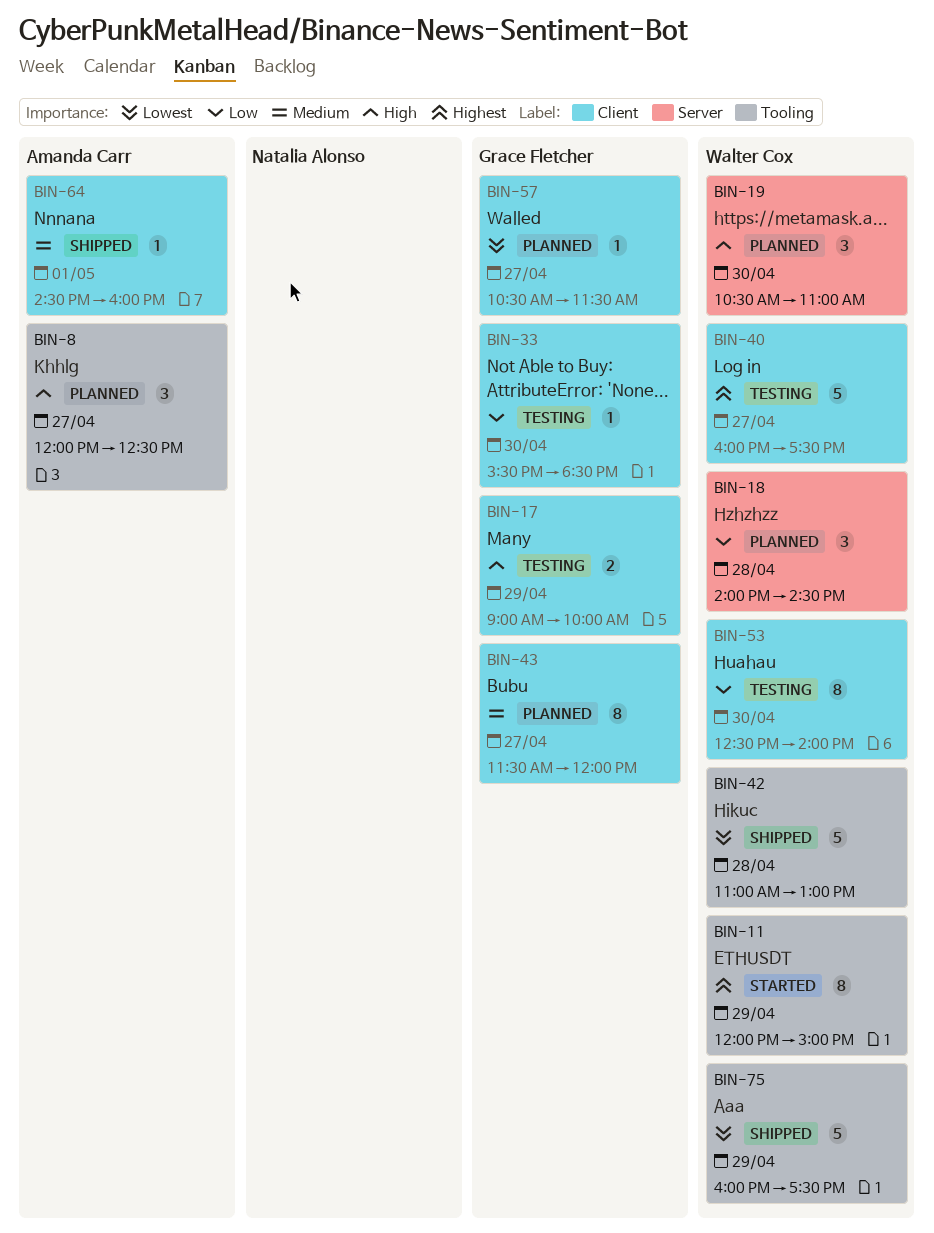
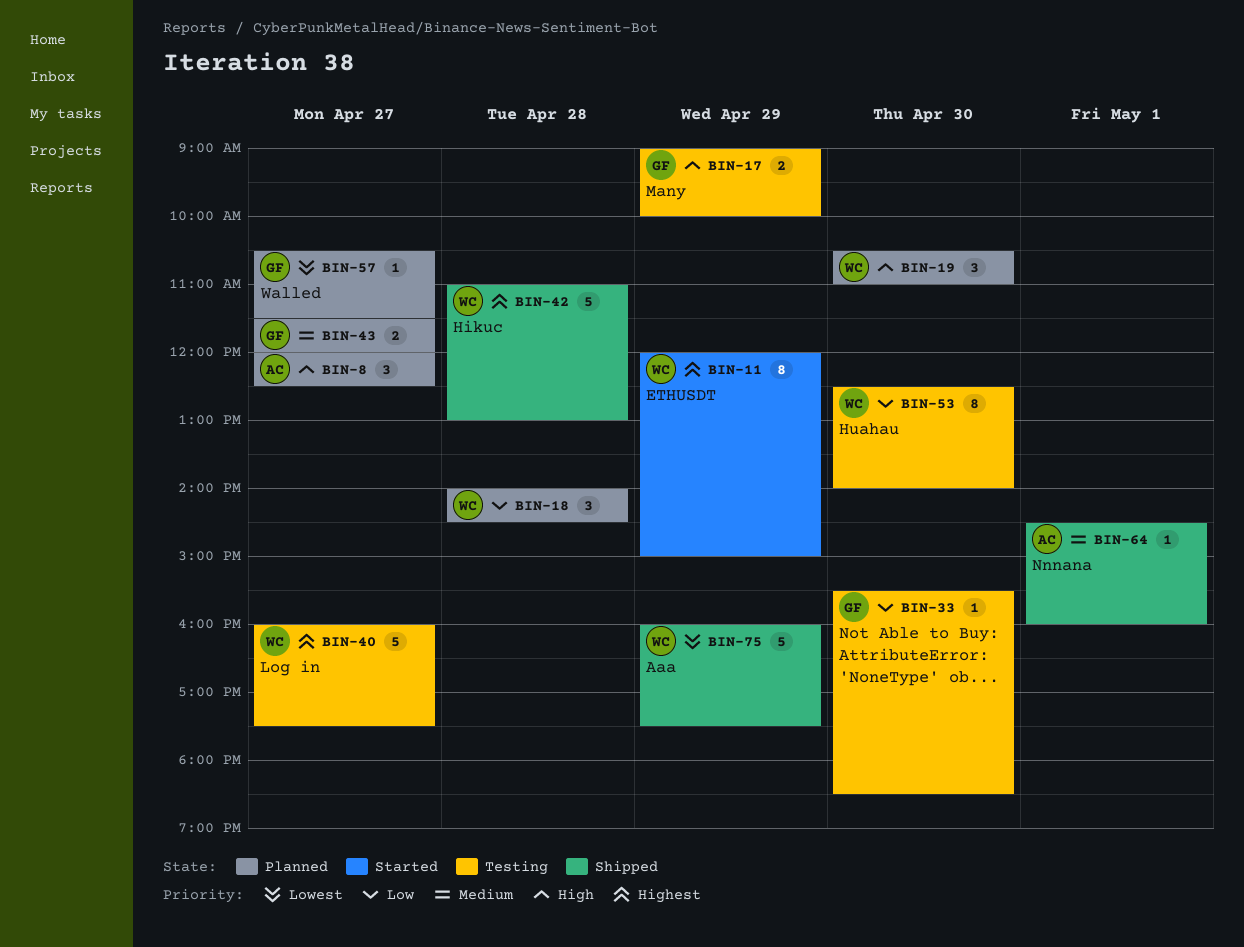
BIN-42, priority: Lowest -> Highest
BIN-43, estimate: 8 -> 2

